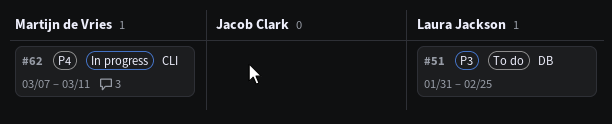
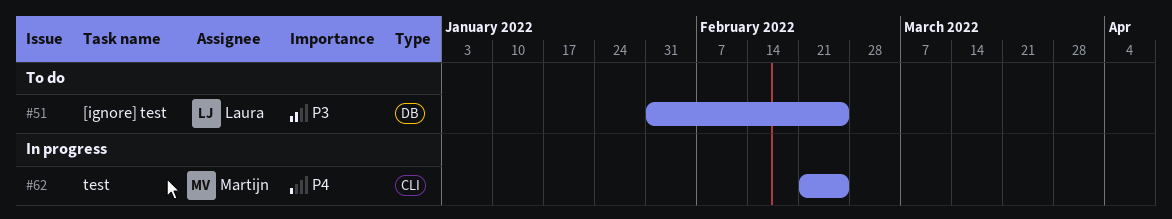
#62, start: Mar 7 -> Feb 21
#62, due: Mar 11 -> Feb 25

